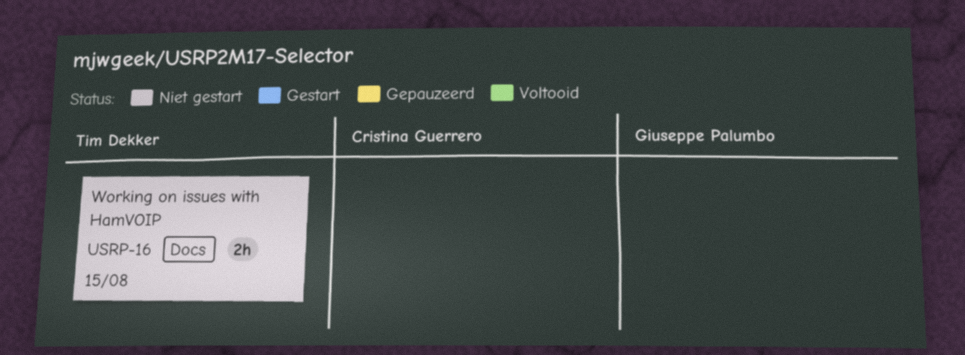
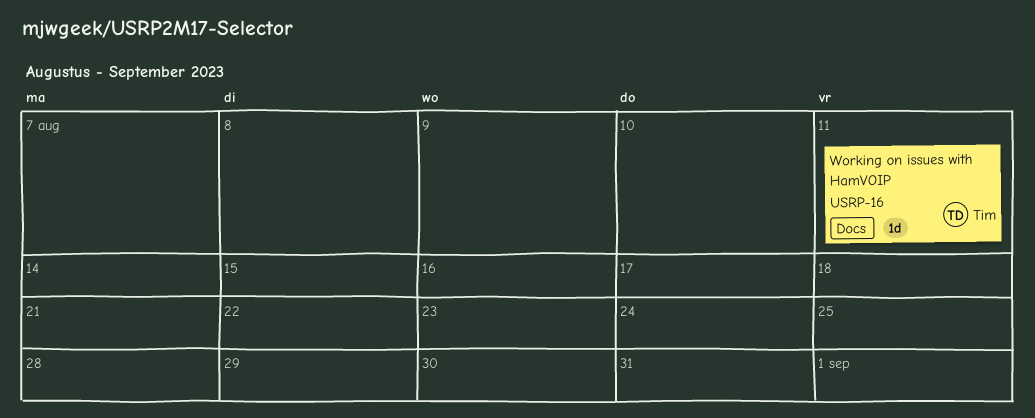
USRP-16, estimate: 2h -> 1d
USRP-16, due: Aug 15 -> Aug 11

